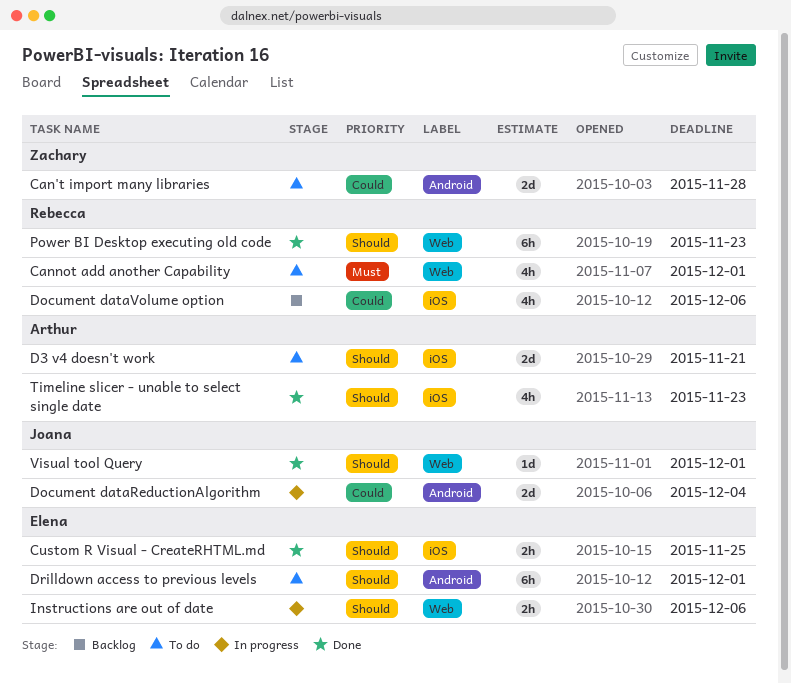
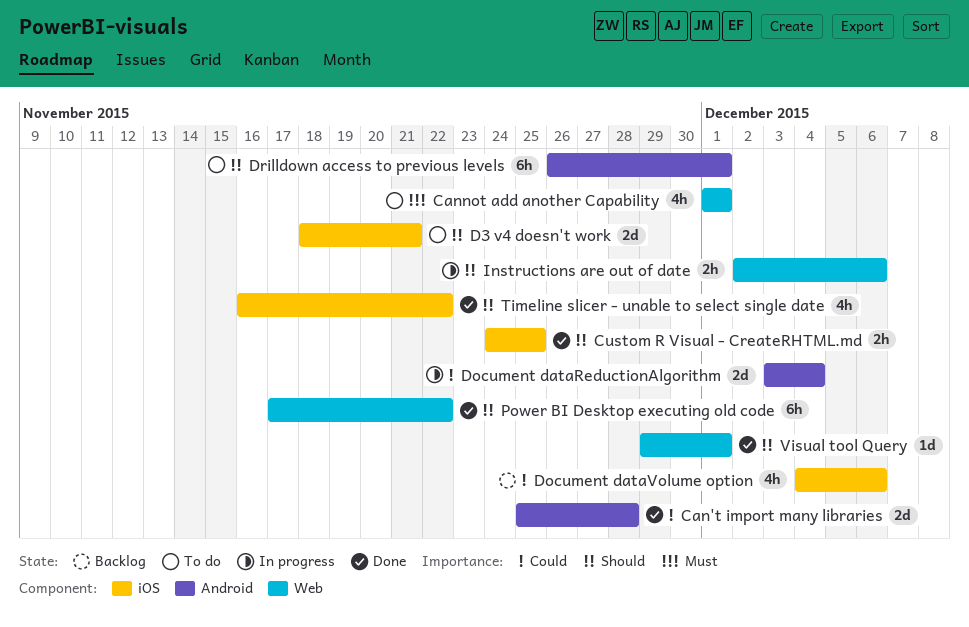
Can't import many libraries, status: To do -> Done
Power BI Desktop executing old code, due: Nov 23 -> Nov 22
Timeline slicer - unable to select single date, due: Nov 23 -> Nov 22

